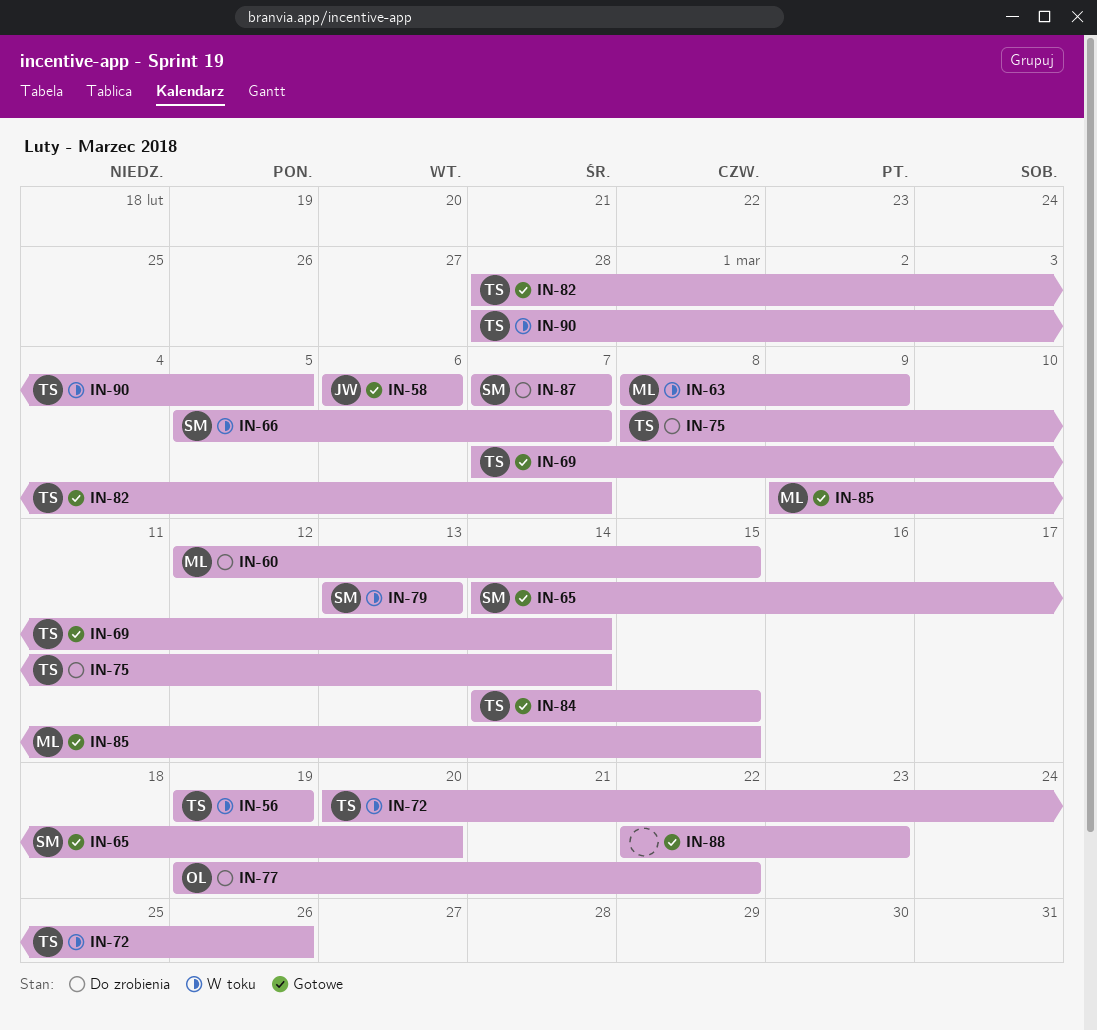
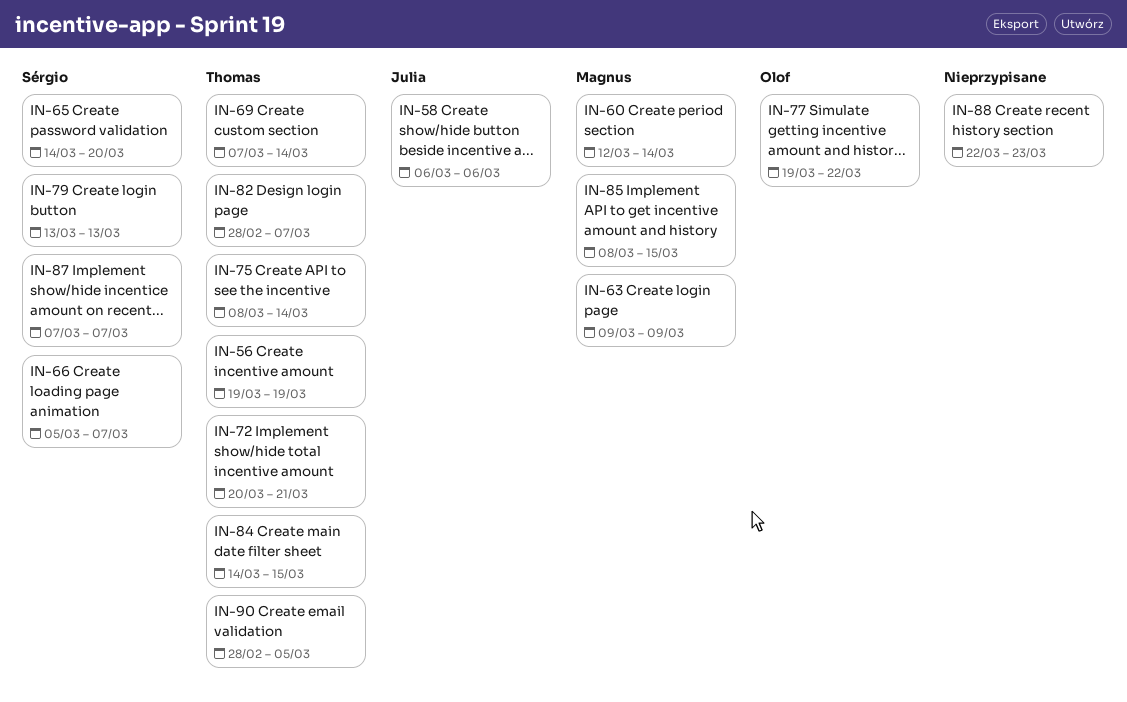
IN-60, due: Mar 15 -> Mar 14
IN-63, start: Mar 8 -> Mar 9
IN-72, due: Mar 26 -> Mar 21
IN-85, start: Mar 9 -> Mar 8

